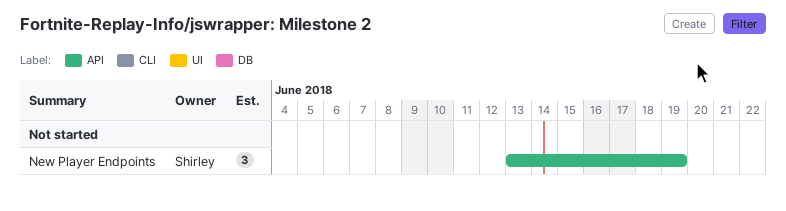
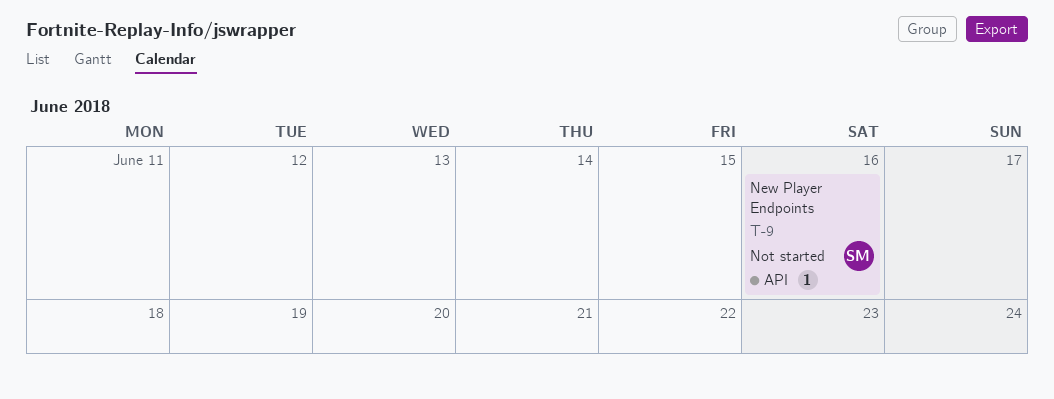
New Player Endpoints, estimate: 3 -> 1
New Player Endpoints, due: Jun 19 -> Jun 16

